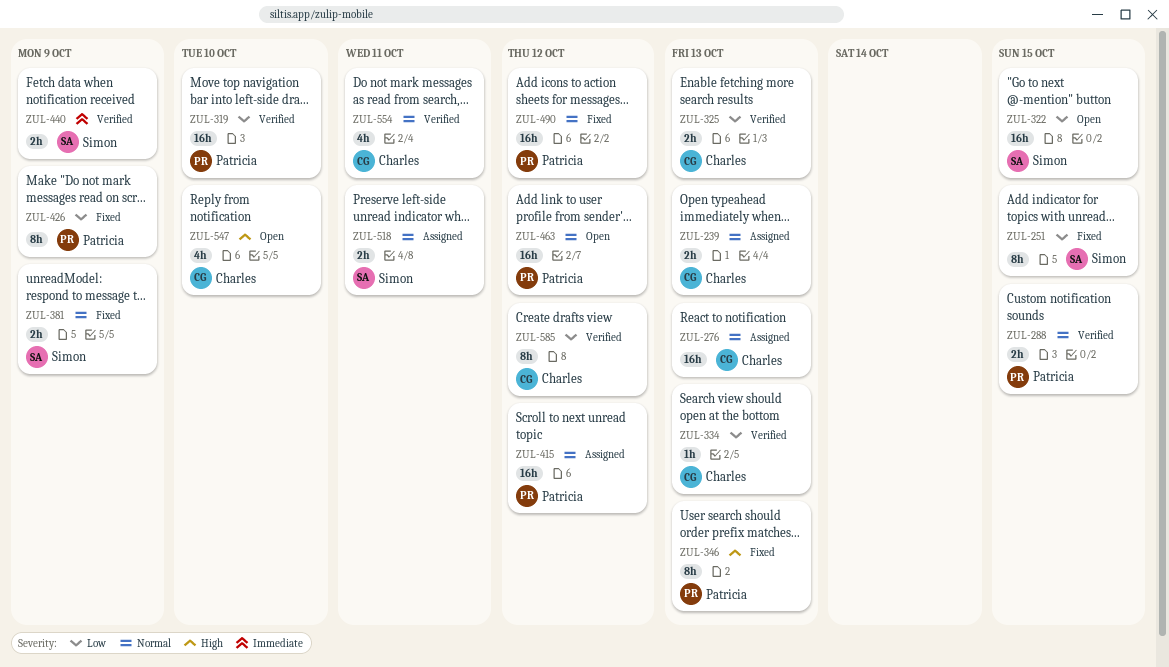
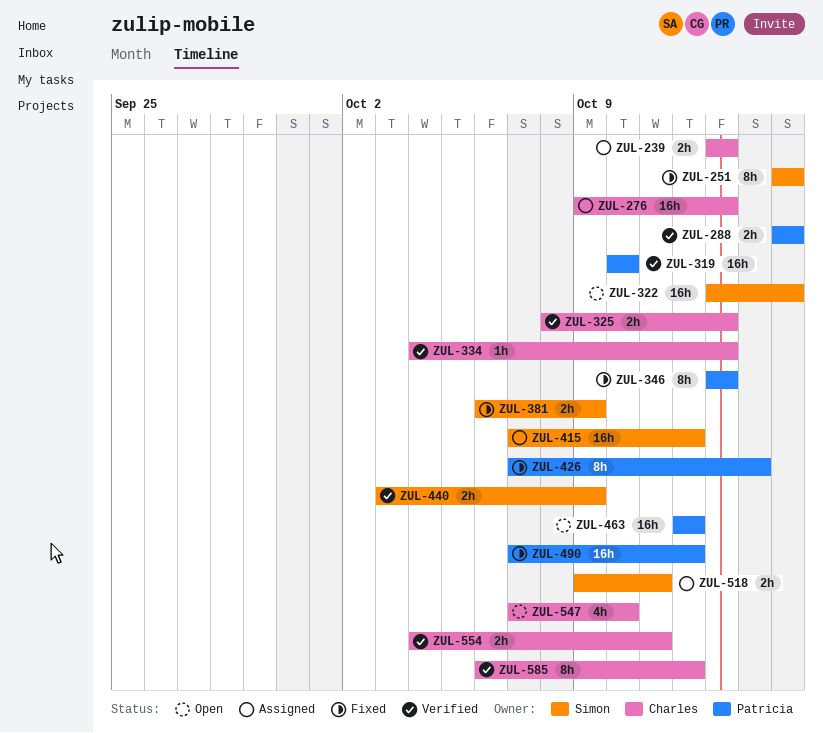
ZUL-415, owner: Patricia -> Simon
ZUL-426, due: Oct 9 -> Oct 14
ZUL-554, estimate: 4h -> 2h

